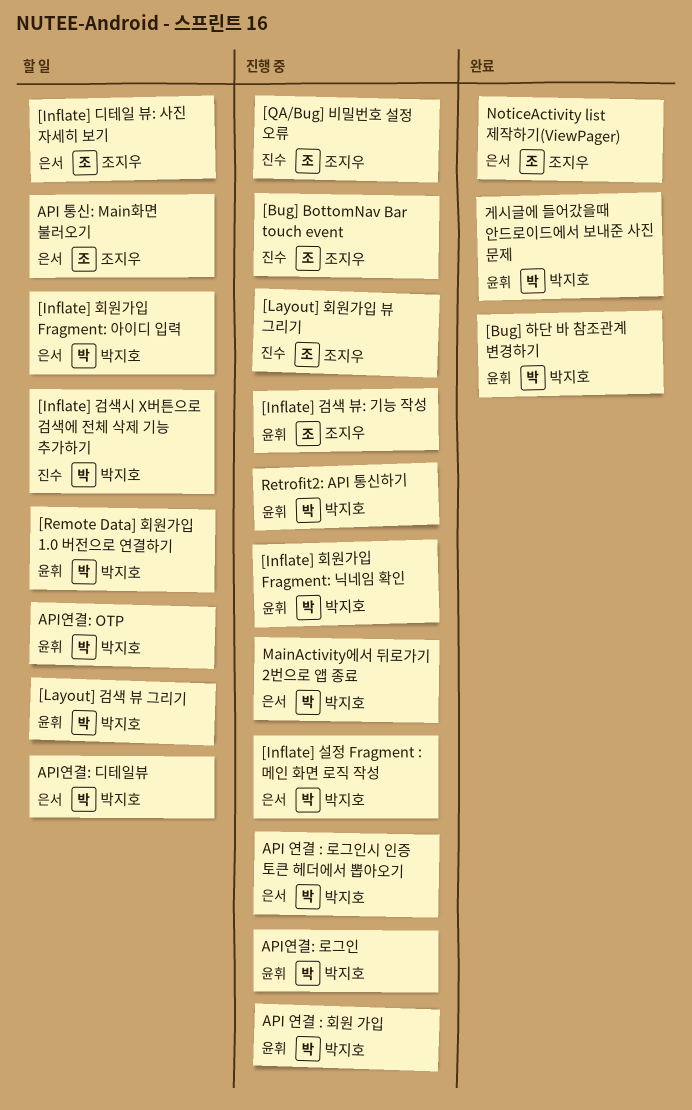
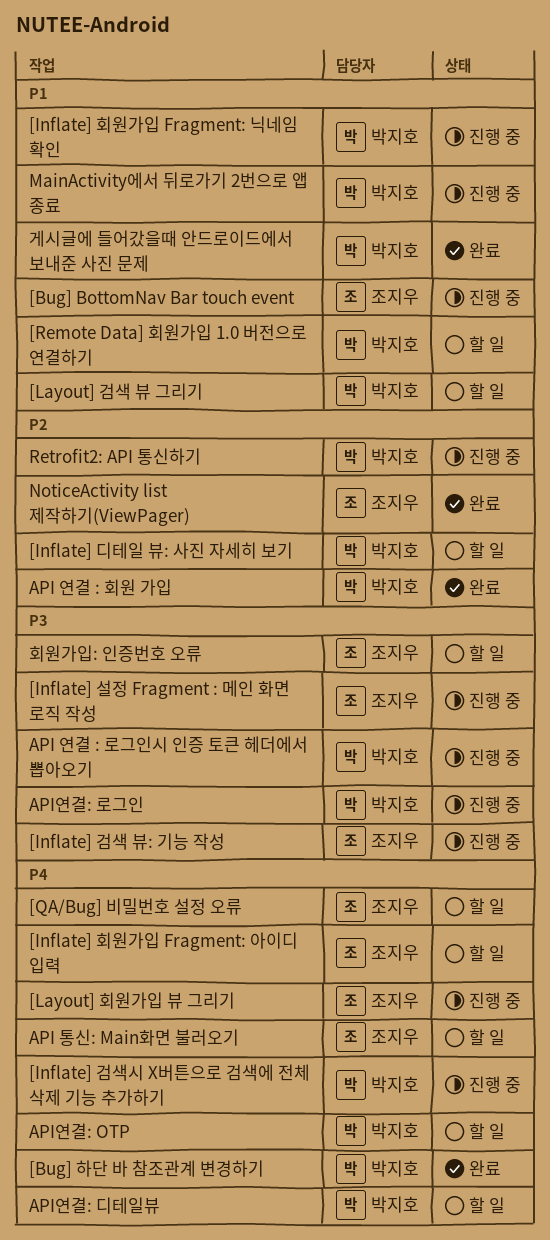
[Inflate] 검색시 X버튼으로 검색에 전체 삭제 기능 추가하기, status: 할 일 -> 진행 중
[Inflate] 디테일 뷰: 사진 자세히 보기, owner: 조지우 -> 박지호
[Inflate] 설정 Fragment : 메인 화면 로직 작성, owner: 박지호 -> 조지우
[Inflate] 회원가입 Fragment: 아이디 입력, owner: 박지호 -> 조지우
[QA/Bug] 비밀번호 설정 오류, status: 진행 중 -> 할 일
API 연결 : 회원 가입, status: 진행 중 -> 완료
회원가입: 인증번호 오류: none -> present

